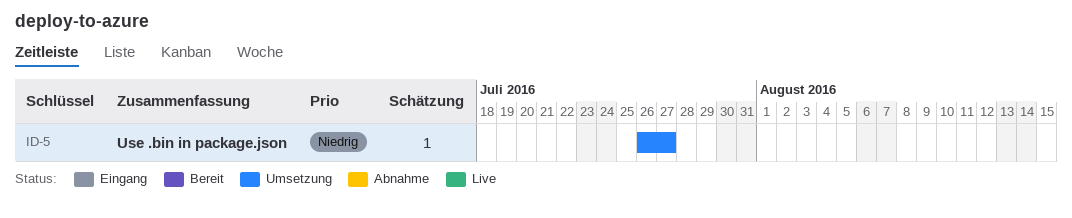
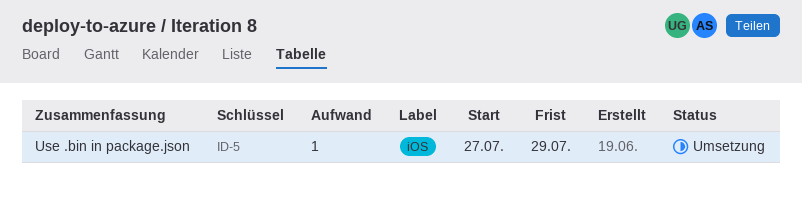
ID-5, start: Jul 26 -> Jul 27
ID-5, due: Jul 27 -> Jul 29

